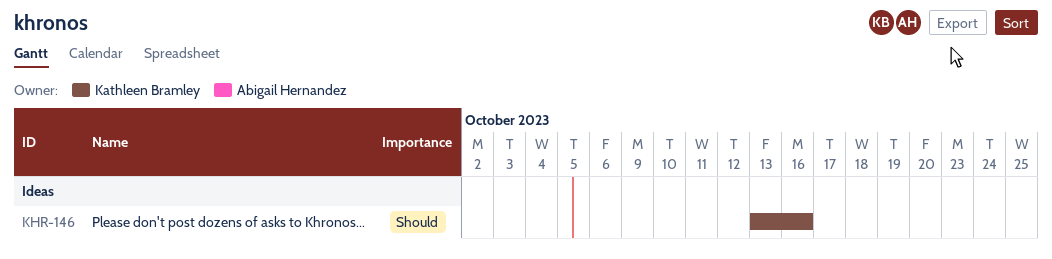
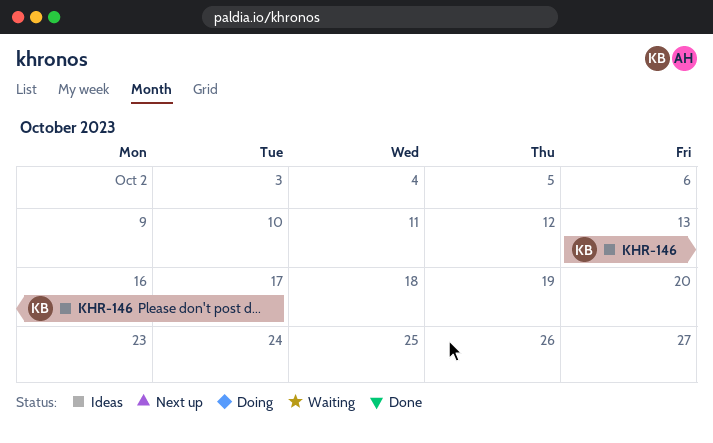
KHR-146, due: Oct 16 -> Oct 17

